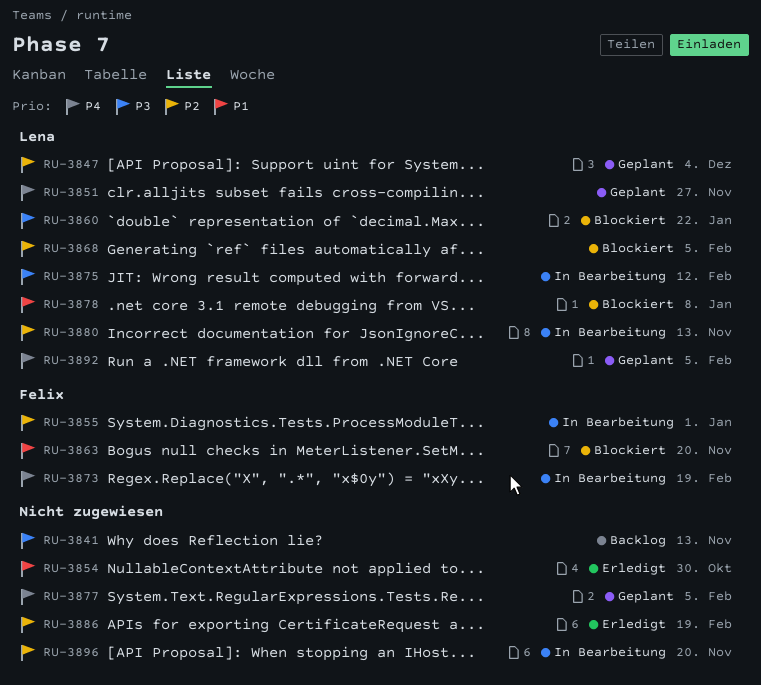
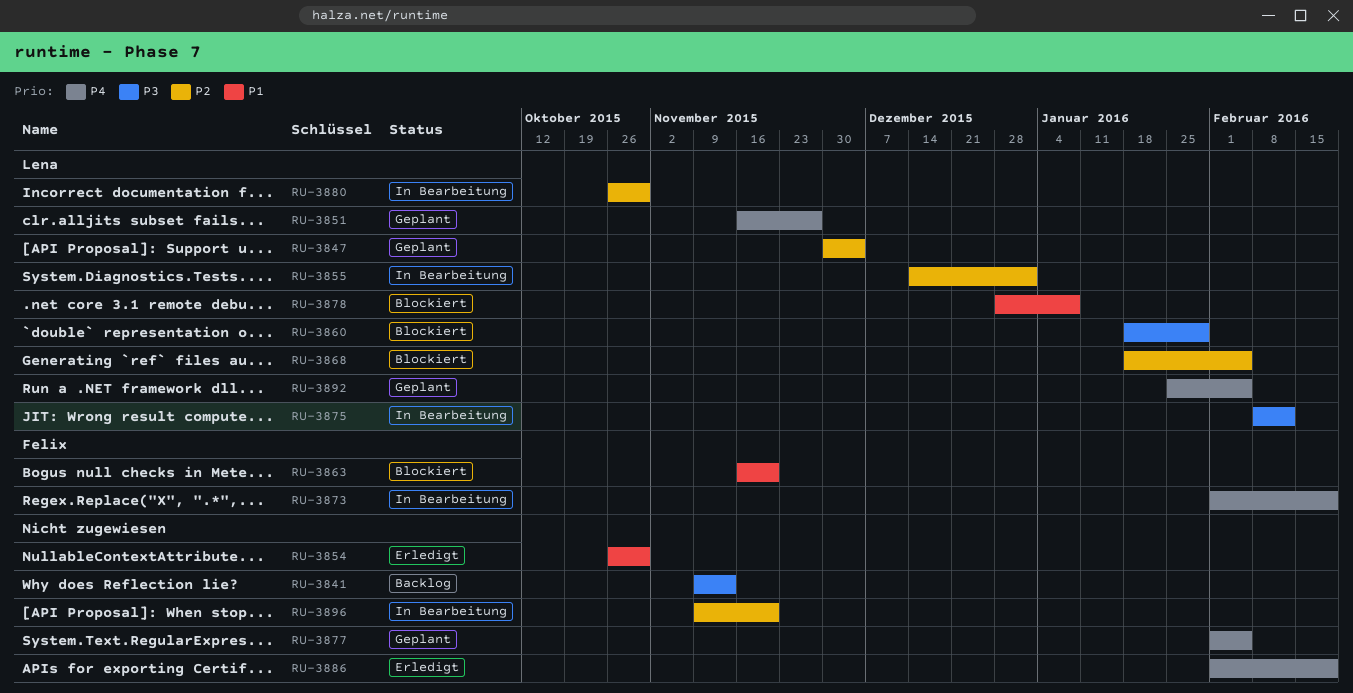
RU-3855, owner: Felix -> Lena
RU-3860, due: Jan 22 -> Jan 29
RU-3880, due: Nov 13 -> Oct 30
RU-3886, priority: P2 -> P4

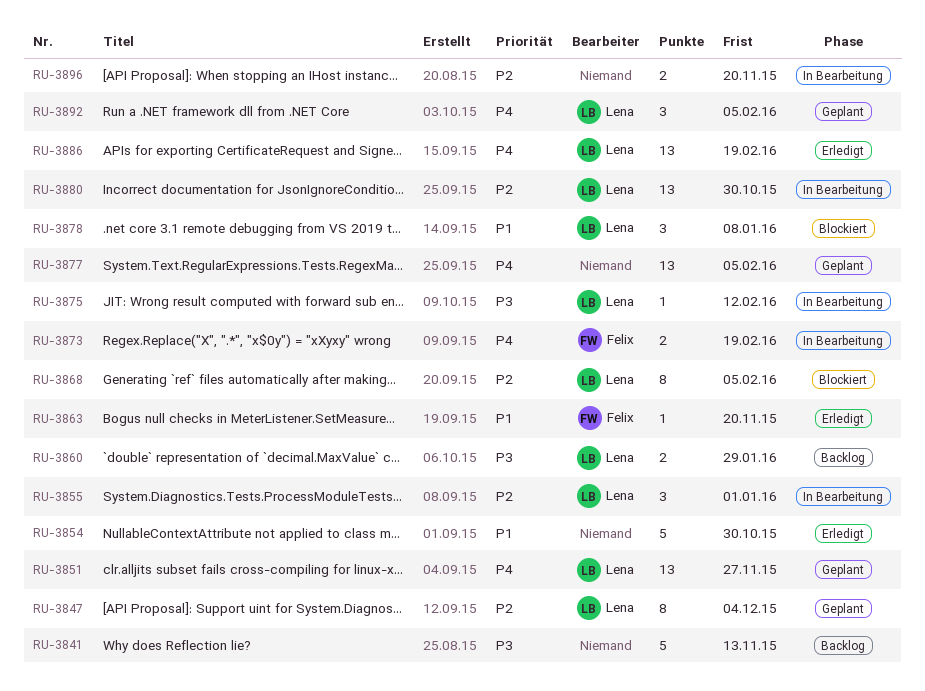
RU-3860, status: Blockiert -> Backlog
RU-3863, status: Blockiert -> Erledigt
RU-3886, owner: none -> Lena

